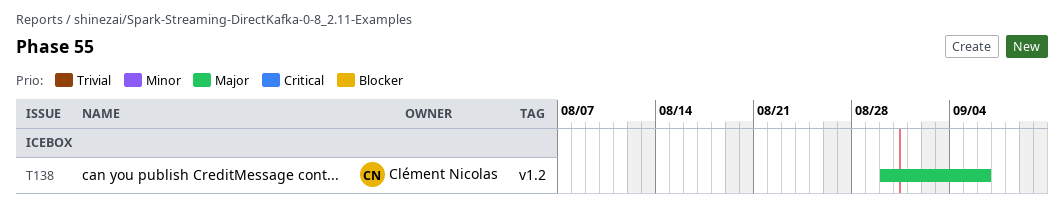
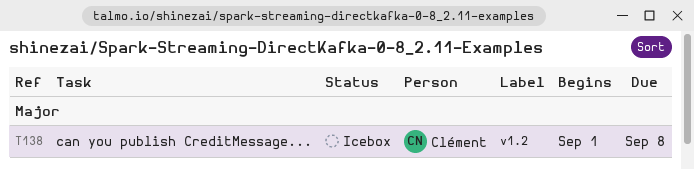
T138, start: Aug 30 -> Sep 1
T138, due: Sep 6 -> Sep 8

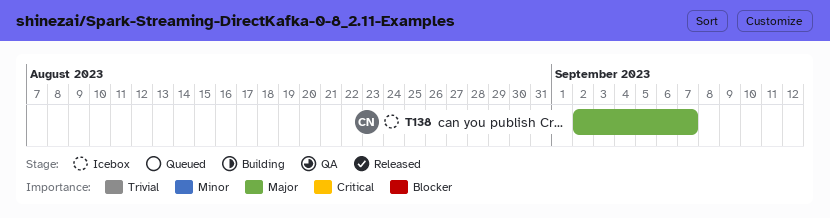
T138, start: Sep 1 -> Sep 2
T138, due: Sep 8 -> Sep 7

